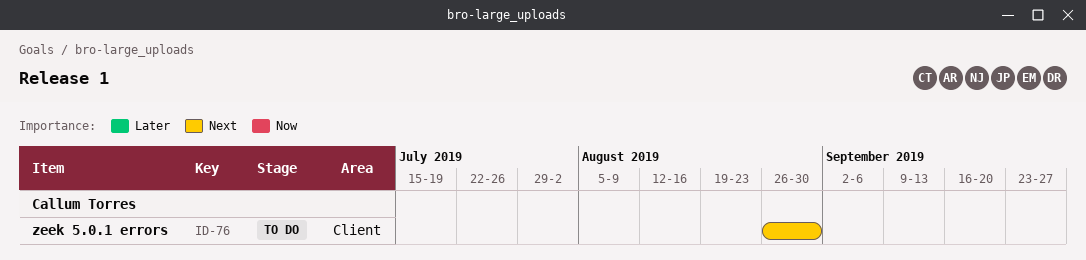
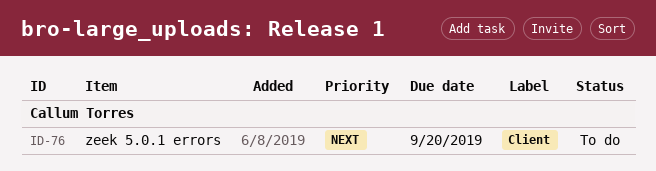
ID-76, due: Aug 30 -> Sep 20

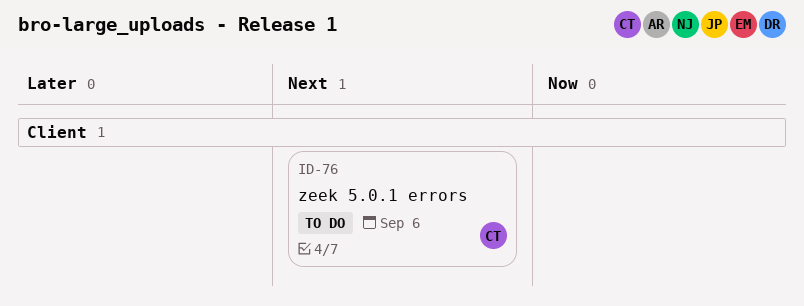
ID-76, due: Sep 20 -> Sep 6

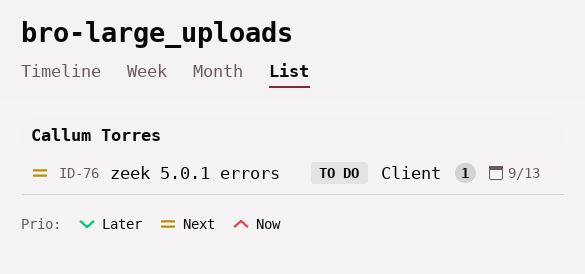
ID-76, due: Sep 6 -> Sep 13

